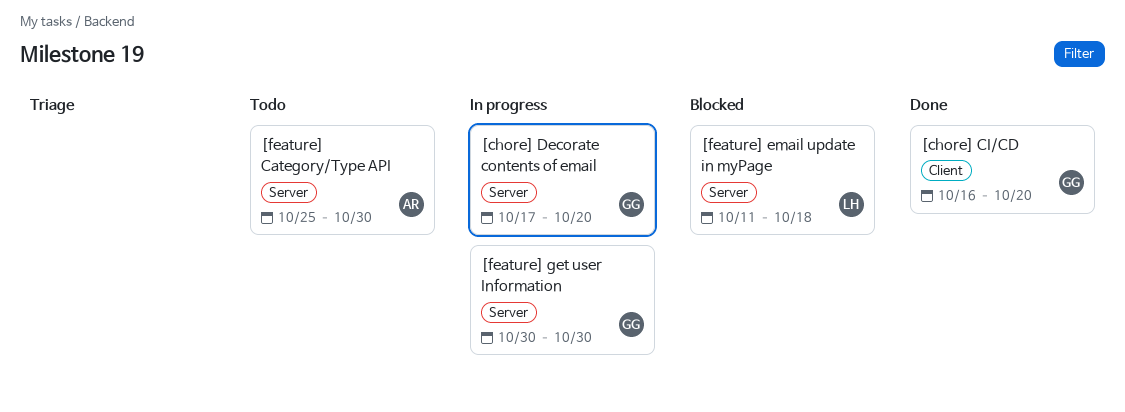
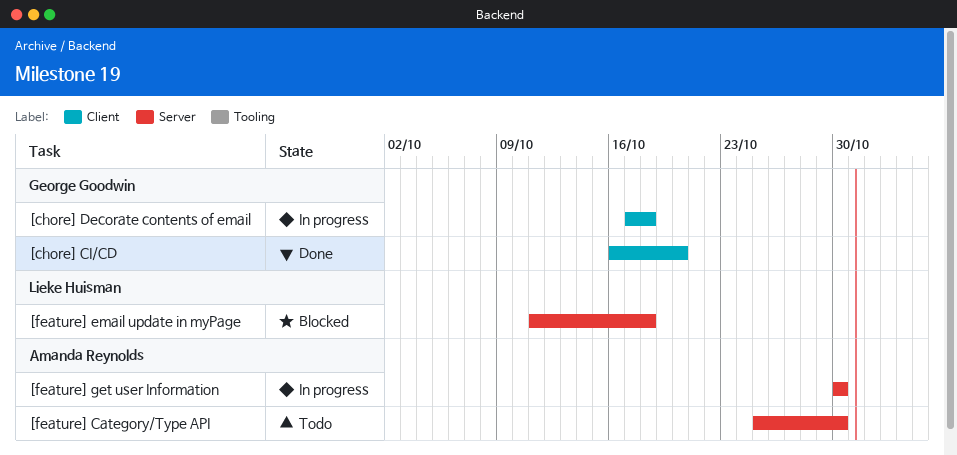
[chore] Decorate contents of email, label: Server -> Client
[chore] Decorate contents of email, due: Oct 20 -> Oct 18
[feature] get user Information, owner: George Goodwin -> Amanda Reynolds

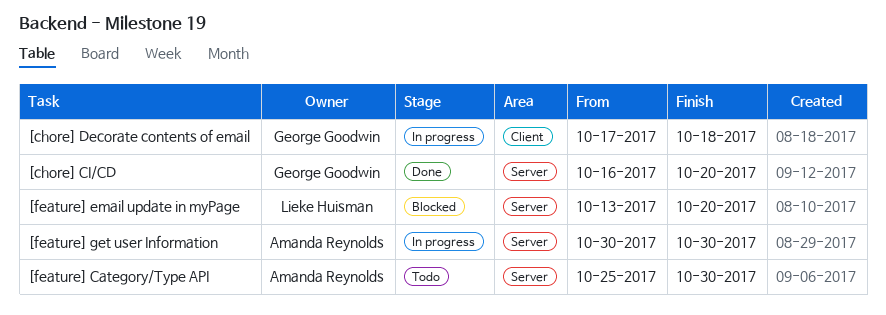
[chore] CI/CD, label: Client -> Server
[feature] email update in myPage, start: Oct 11 -> Oct 13
[feature] email update in myPage, due: Oct 18 -> Oct 20

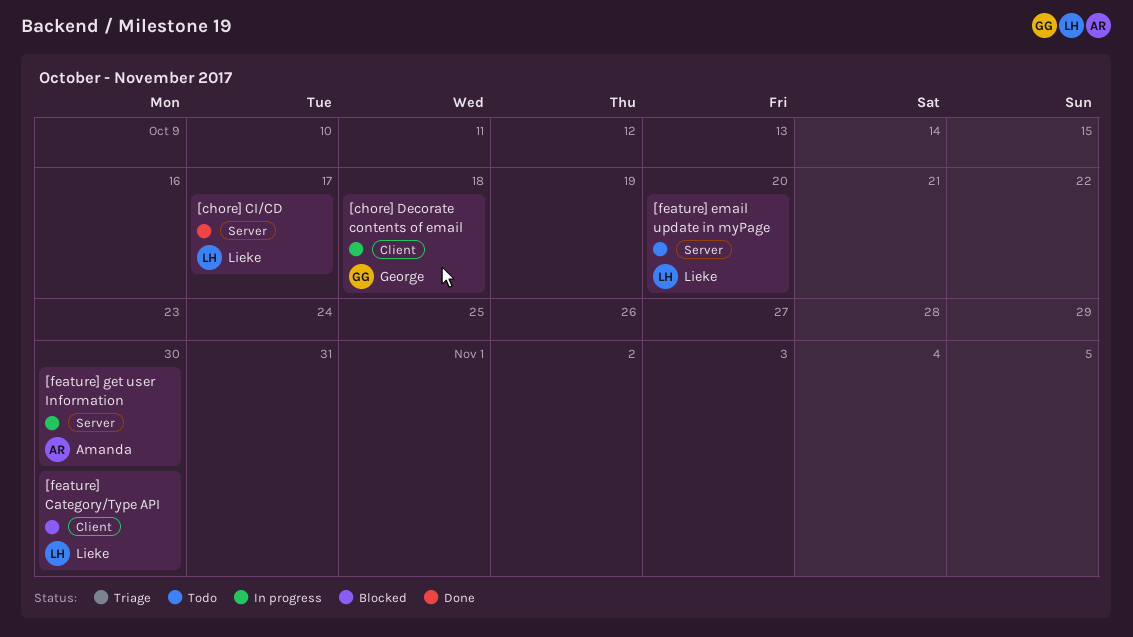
[chore] CI/CD, owner: George Goodwin -> Lieke Huisman
[chore] CI/CD, due: Oct 20 -> Oct 17
[feature] Category/Type API, status: Todo -> Blocked
[feature] Category/Type API, owner: Amanda Reynolds -> Lieke Huisman
[feature] Category/Type API, label: Server -> Client
[feature] email update in myPage, status: Blocked -> Todo

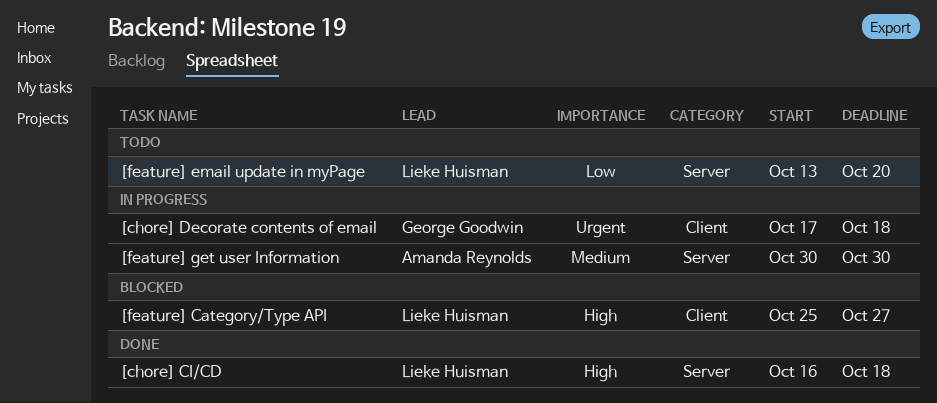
[chore] CI/CD, due: Oct 17 -> Oct 18
[feature] Category/Type API, due: Oct 30 -> Oct 27

